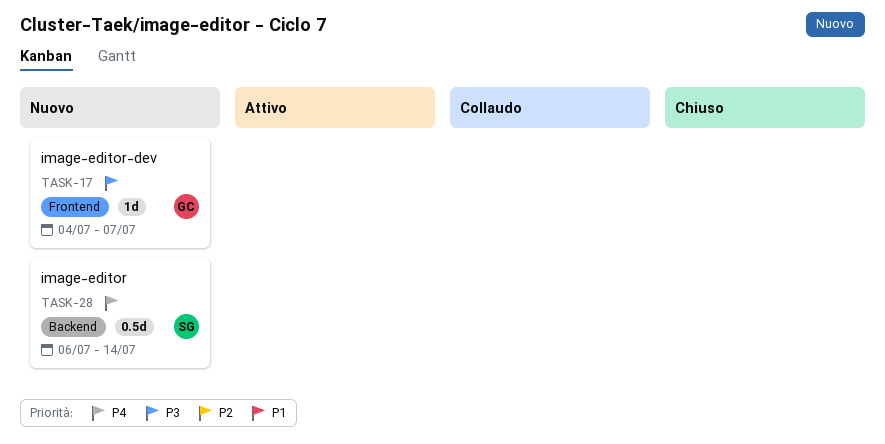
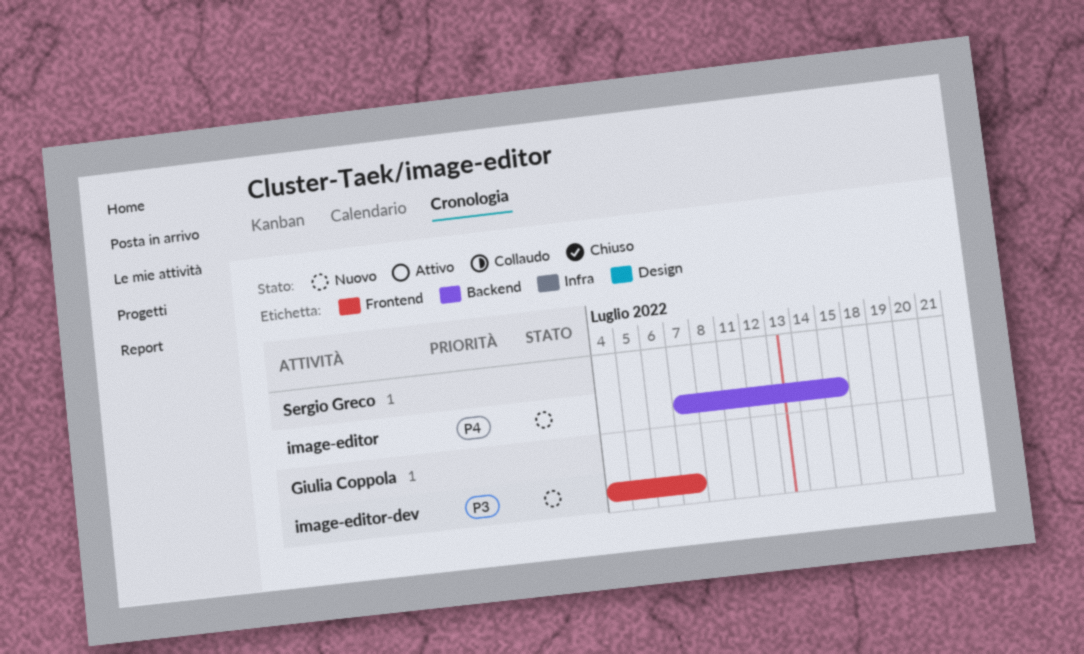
image-editor, start: Jul 6 -> Jul 7
image-editor, due: Jul 14 -> Jul 15

